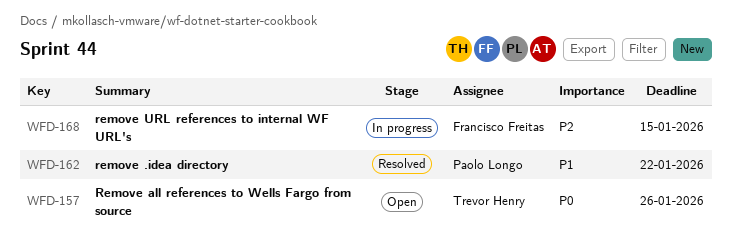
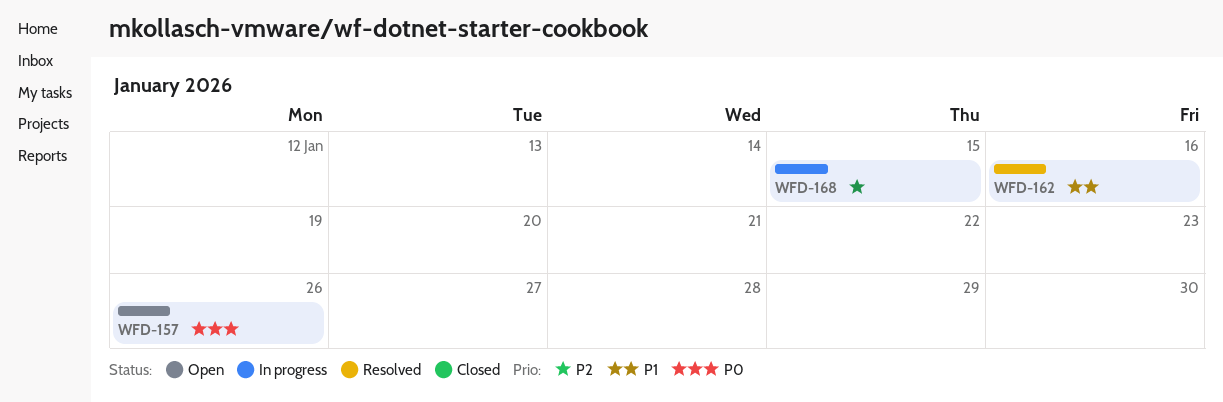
WFD-162, due: Jan 22 -> Jan 16

